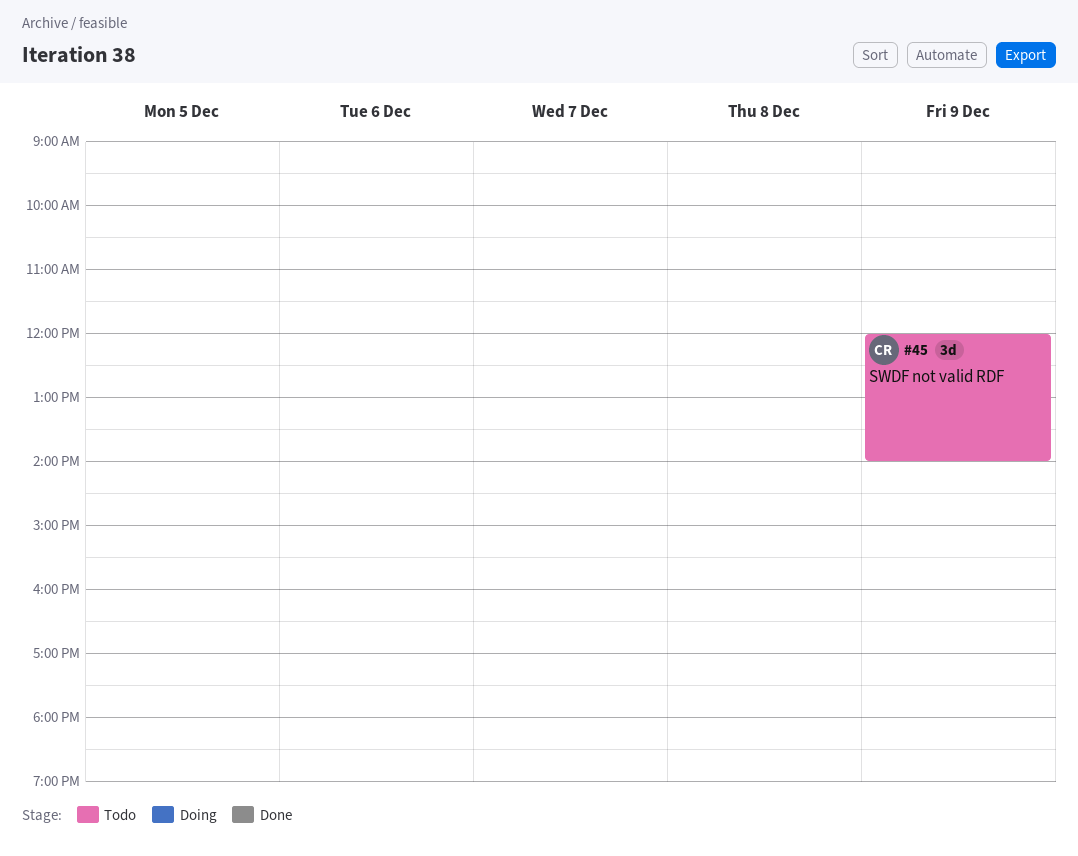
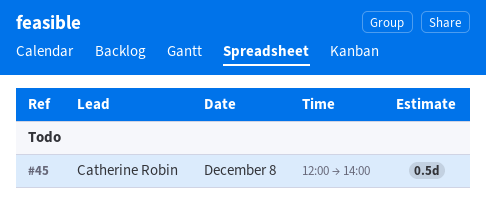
#45, estimate: 3d -> 0.5d
#45, day: Dec 9 -> Dec 8

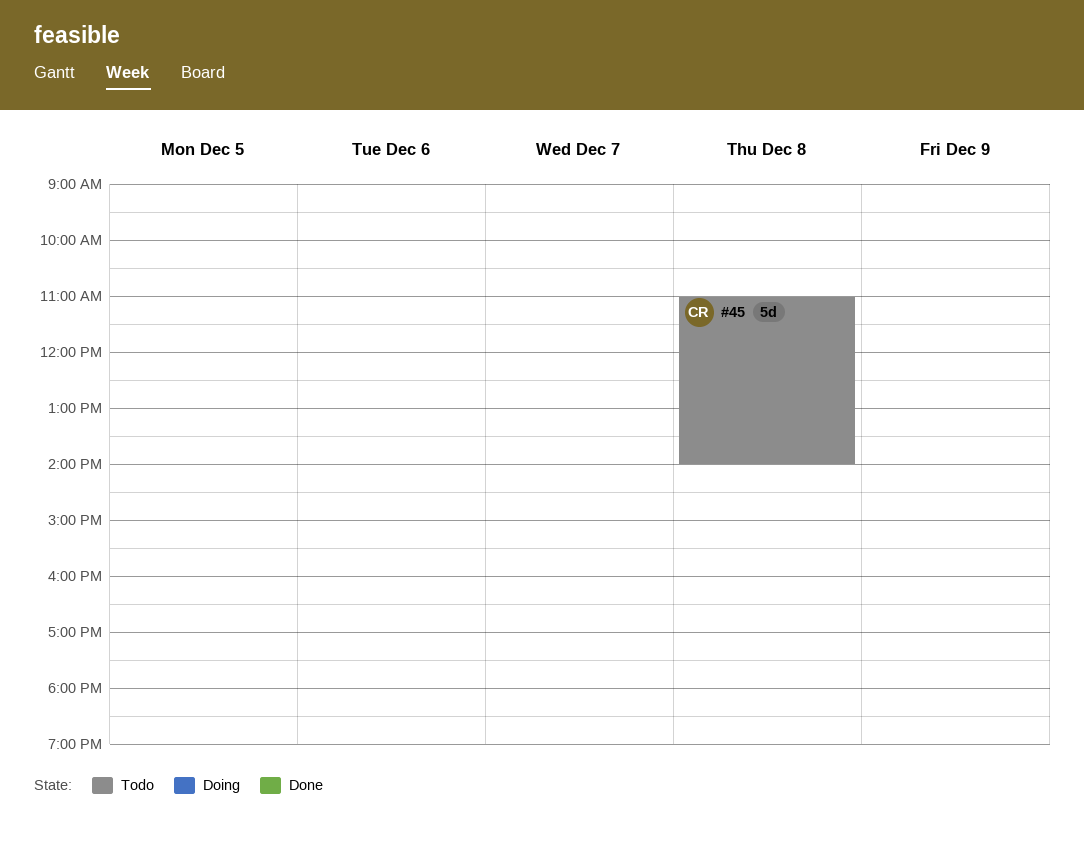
#45, estimate: 0.5d -> 5d
#45, begins: 12:00 -> 11:00

